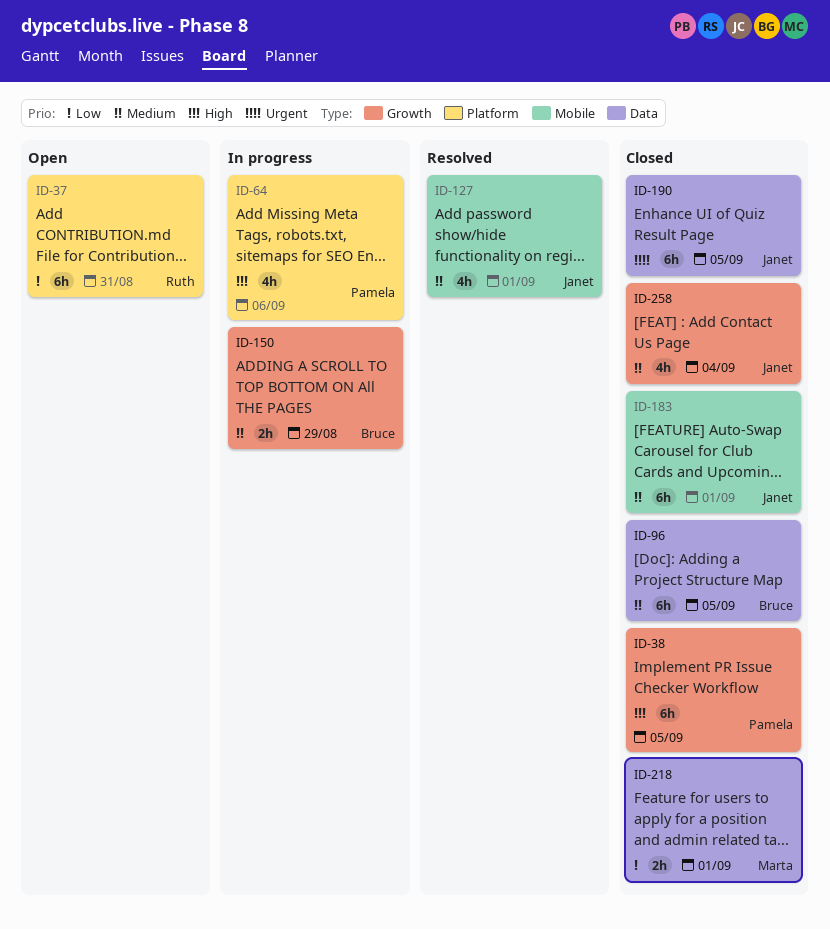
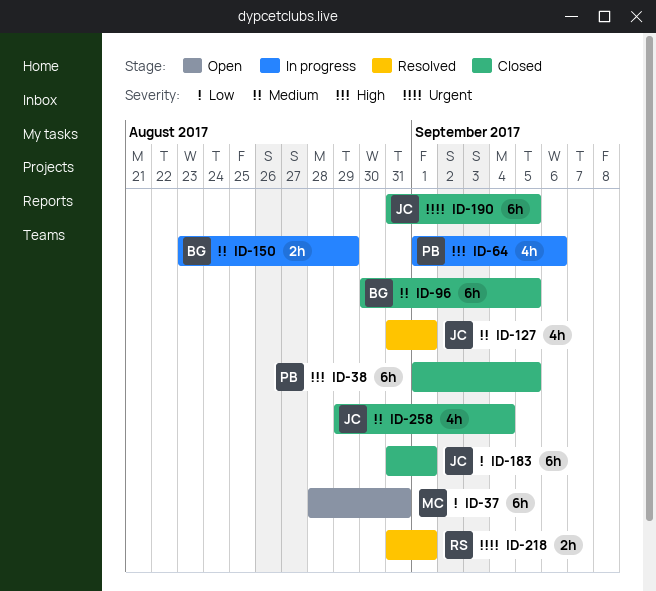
ID-37, owner: Ruth -> Marta
ID-183, priority: Medium -> Low
ID-218, status: Closed -> Resolved
ID-218, owner: Marta -> Ruth
ID-218, priority: Low -> Urgent

